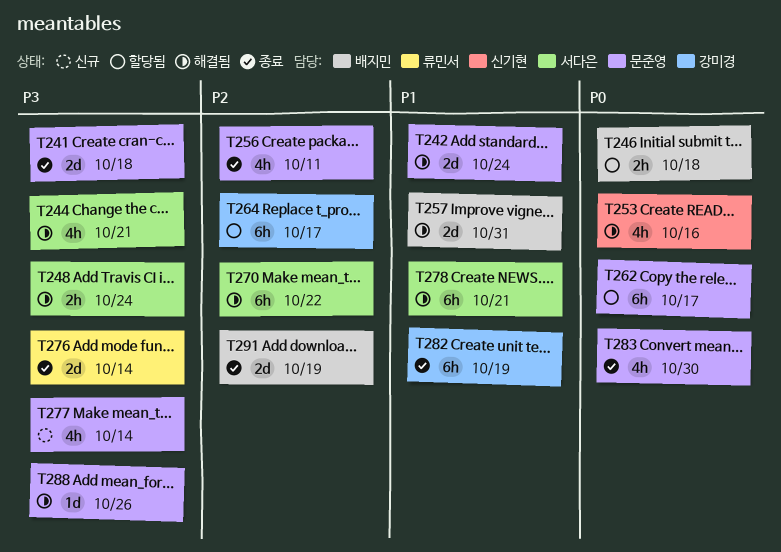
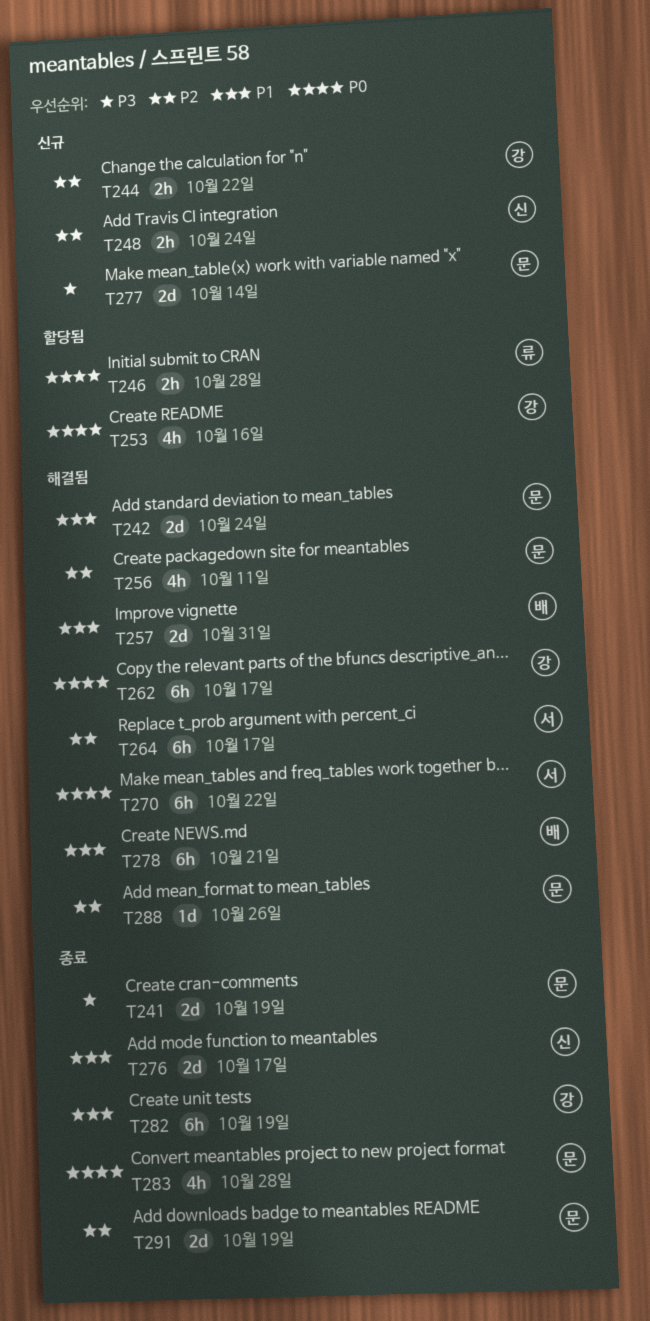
T241, due: Oct 18 -> Oct 19
T244, status: 해결됨 -> 신규
T244, owner: 서다은 -> 강미경
T244, priority: P3 -> P2
T244, estimate: 4h -> 2h
T244, due: Oct 21 -> Oct 22
T246, owner: 배지민 -> 류민서
T246, due: Oct 18 -> Oct 28
T248, status: 해결됨 -> 신규
T248, owner: 서다은 -> 신기현
T248, priority: P3 -> P2
T253, status: 해결됨 -> 할당됨
T253, owner: 신기현 -> 강미경
T256, status: 종료 -> 해결됨
T262, status: 할당됨 -> 해결됨
T262, owner: 문준영 -> 강미경
T264, status: 할당됨 -> 해결됨
T264, owner: 강미경 -> 서다은
T270, priority: P2 -> P0
T276, owner: 류민서 -> 신기현
T276, priority: P3 -> P1
T276, due: Oct 14 -> Oct 17
T277, estimate: 4h -> 2d
T278, owner: 서다은 -> 배지민
T283, due: Oct 30 -> Oct 28
T288, priority: P3 -> P2
T291, owner: 배지민 -> 문준영

